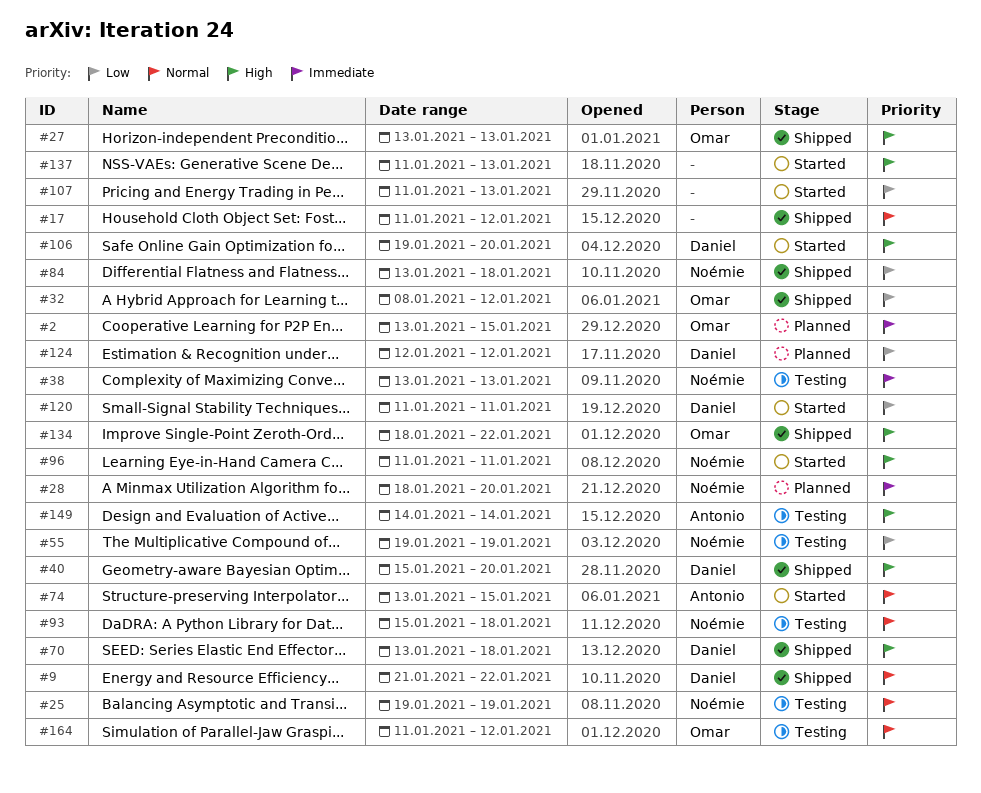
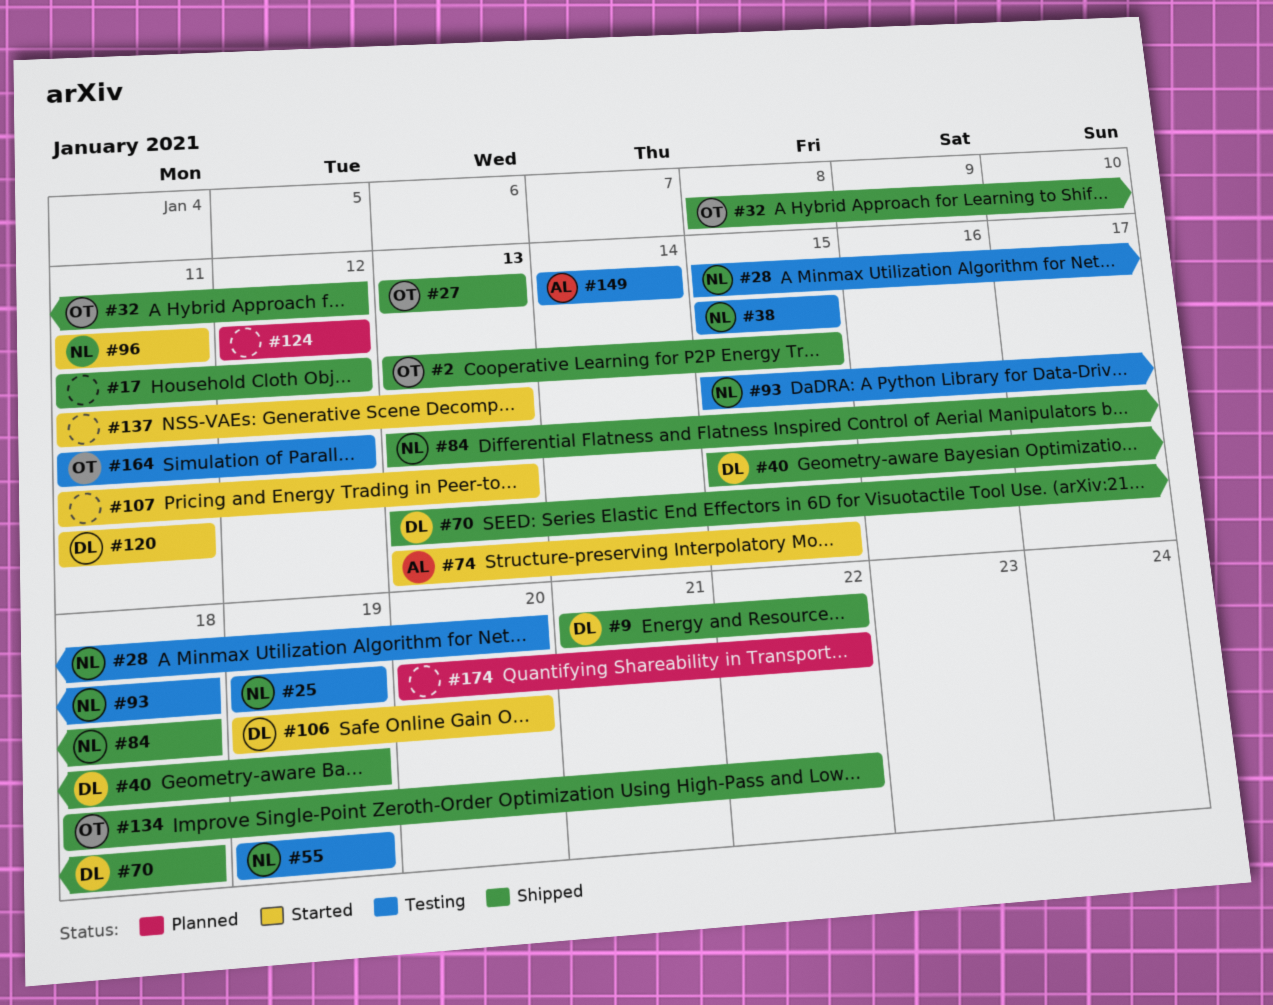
#2, status: Planned -> Shipped
#28, status: Planned -> Testing
#28, start: Jan 18 -> Jan 15
#38, start: Jan 13 -> Jan 15
#38, due: Jan 13 -> Jan 15
#40, due: Jan 20 -> Jan 19
#124, owner: Daniel -> none
#174: none -> present

